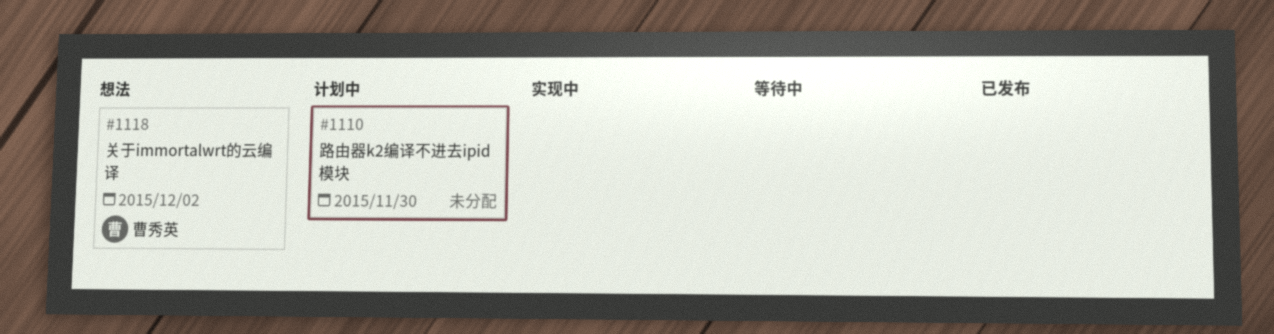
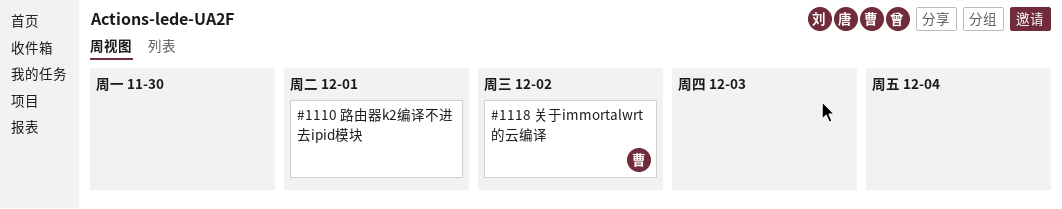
#1110, due: Nov 30 -> Dec 1

